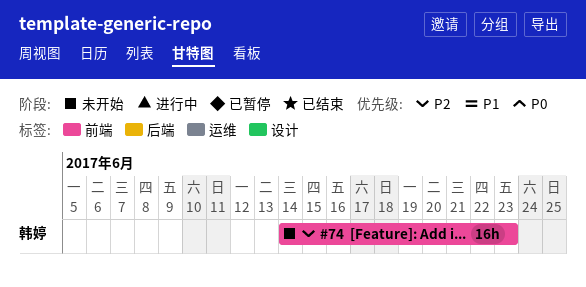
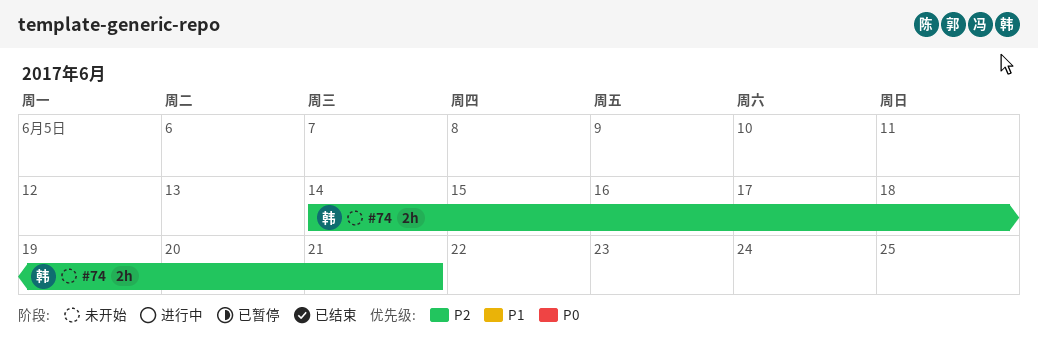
#74, estimate: 16h -> 2h
#74, due: Jun 23 -> Jun 21

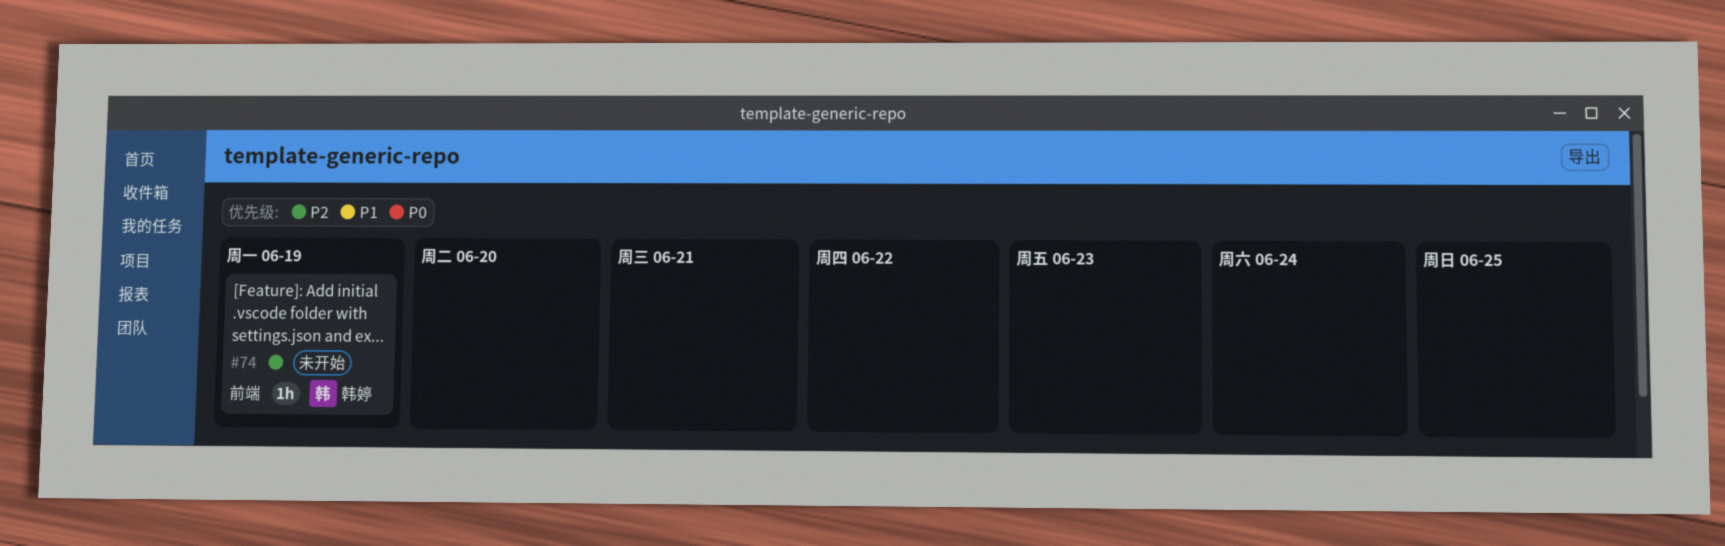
#74, estimate: 2h -> 1h
#74, due: Jun 21 -> Jun 19

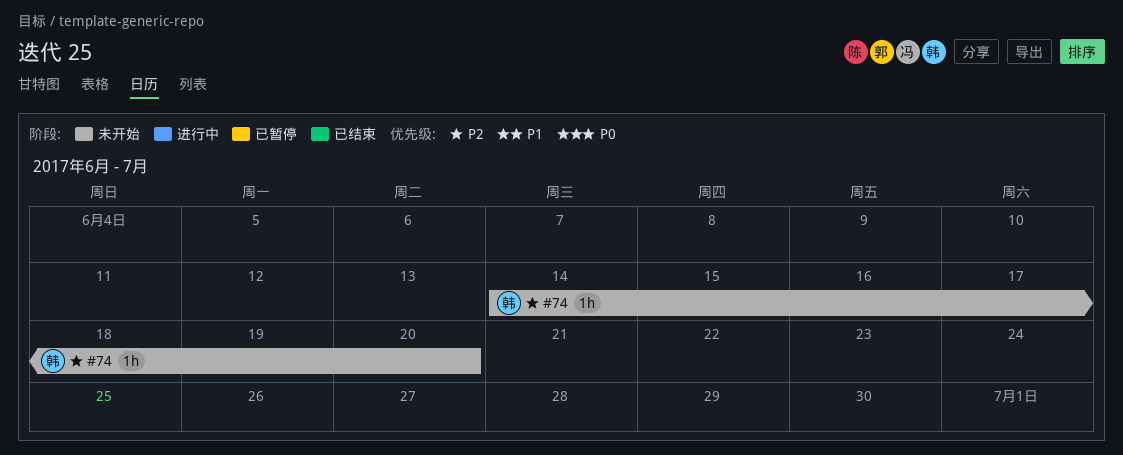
#74, due: Jun 19 -> Jun 20

